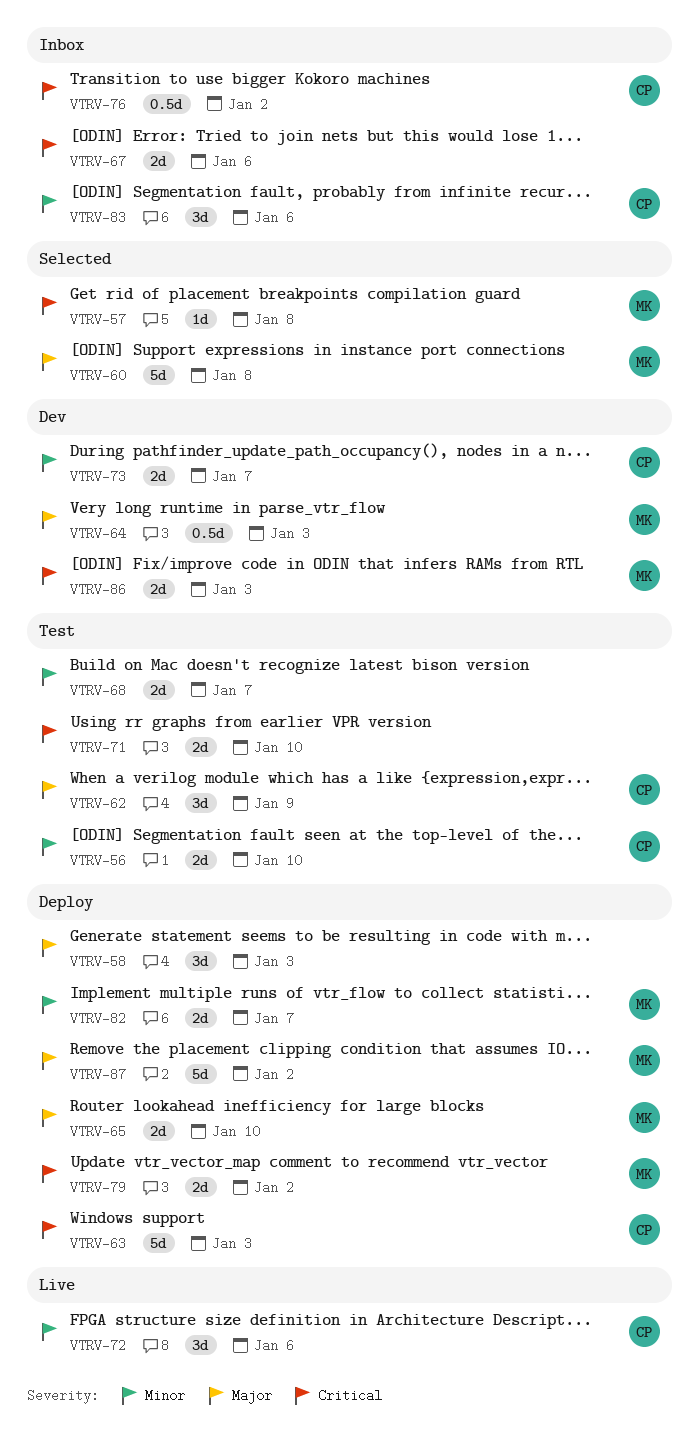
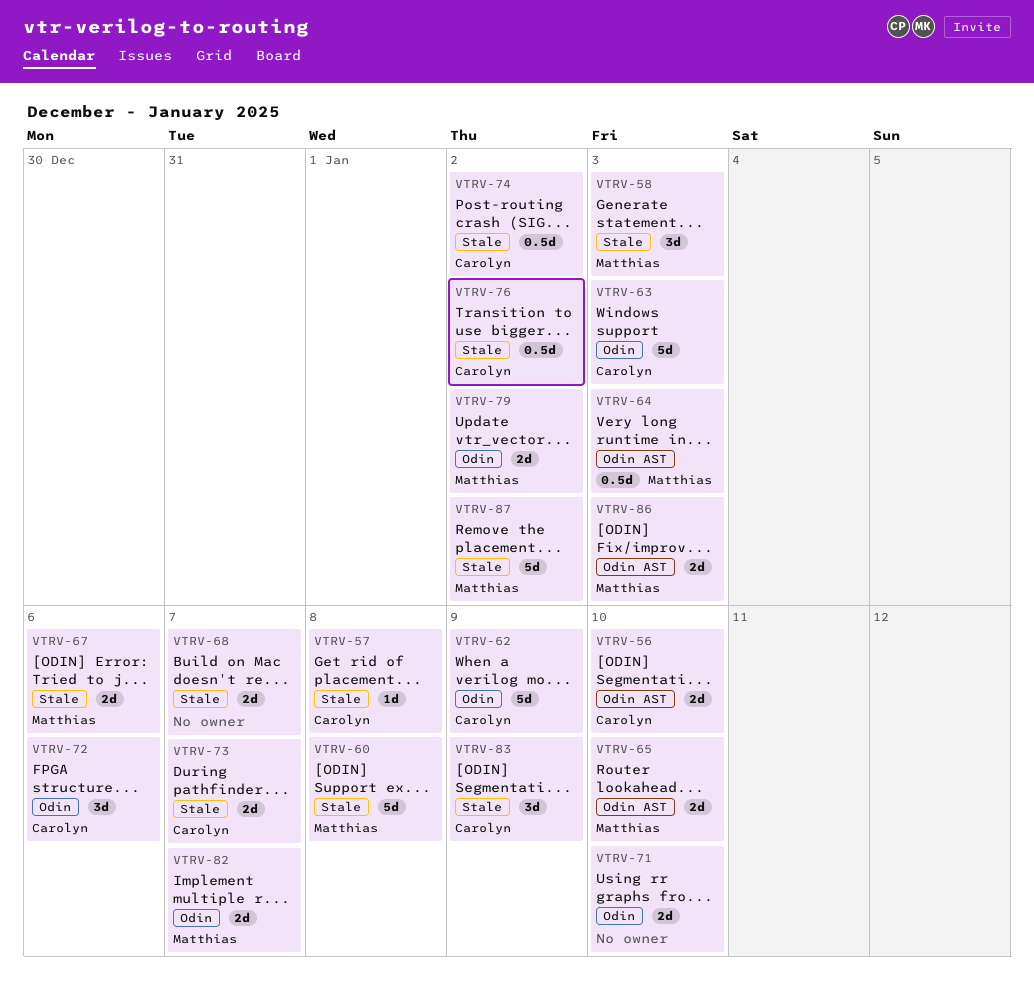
VTRV-57, owner: Matthias -> Carolyn
VTRV-58, owner: none -> Matthias
VTRV-62, estimate: 3d -> 5d
VTRV-67, owner: none -> Matthias
VTRV-74: none -> present
VTRV-83, due: Jan 6 -> Jan 9

